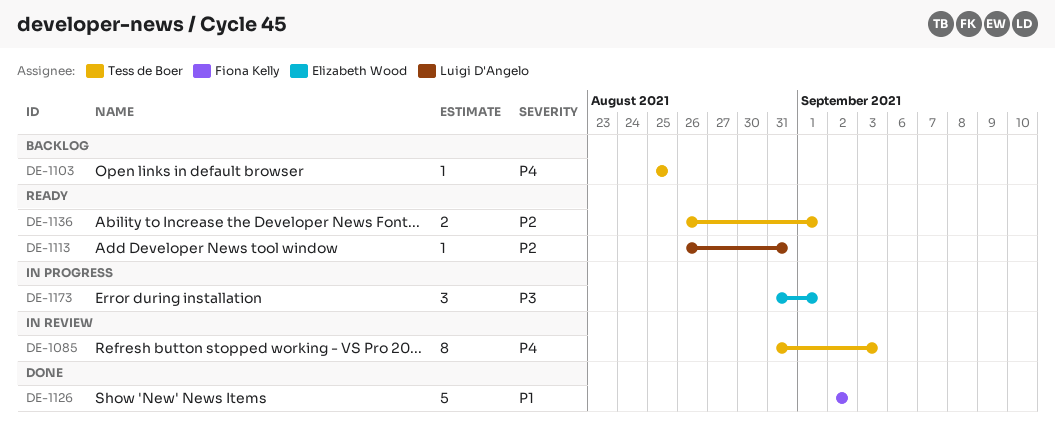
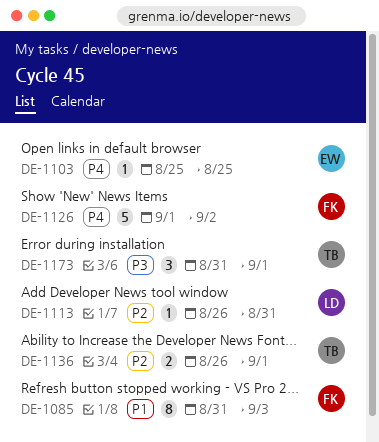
DE-1085, owner: Tess de Boer -> Fiona Kelly
DE-1085, priority: P4 -> P1
DE-1103, owner: Tess de Boer -> Elizabeth Wood
DE-1126, priority: P1 -> P4
DE-1126, start: Sep 2 -> Sep 1
DE-1173, owner: Elizabeth Wood -> Tess de Boer

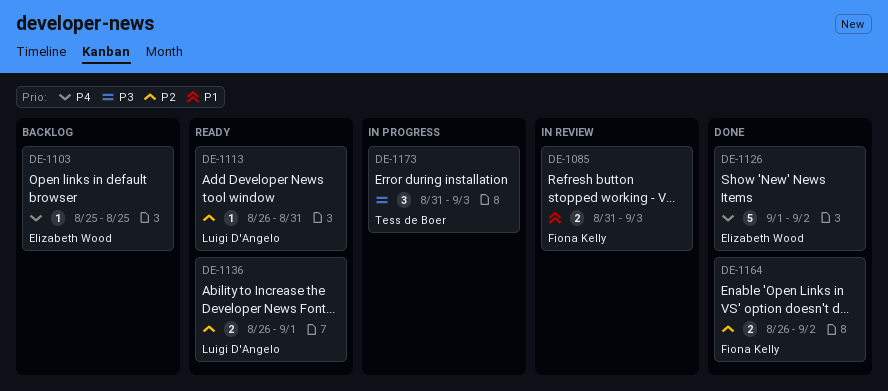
DE-1085, estimate: 8 -> 2
DE-1126, owner: Fiona Kelly -> Elizabeth Wood
DE-1136, owner: Tess de Boer -> Luigi D'Angelo
DE-1164: none -> present
DE-1173, due: Sep 1 -> Sep 3

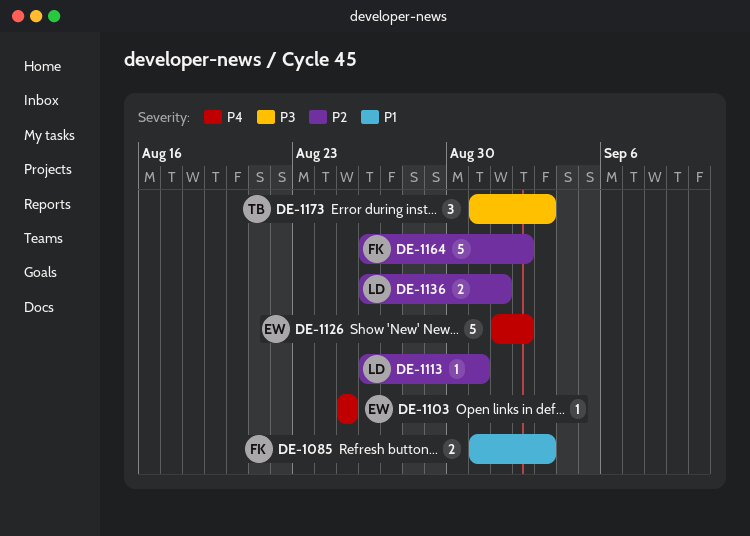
DE-1164, estimate: 2 -> 5

